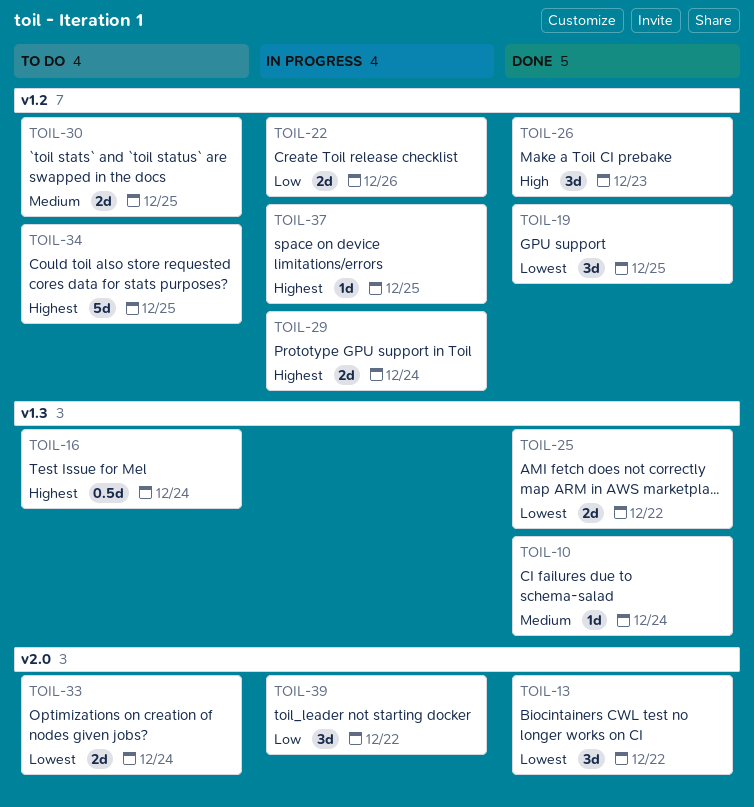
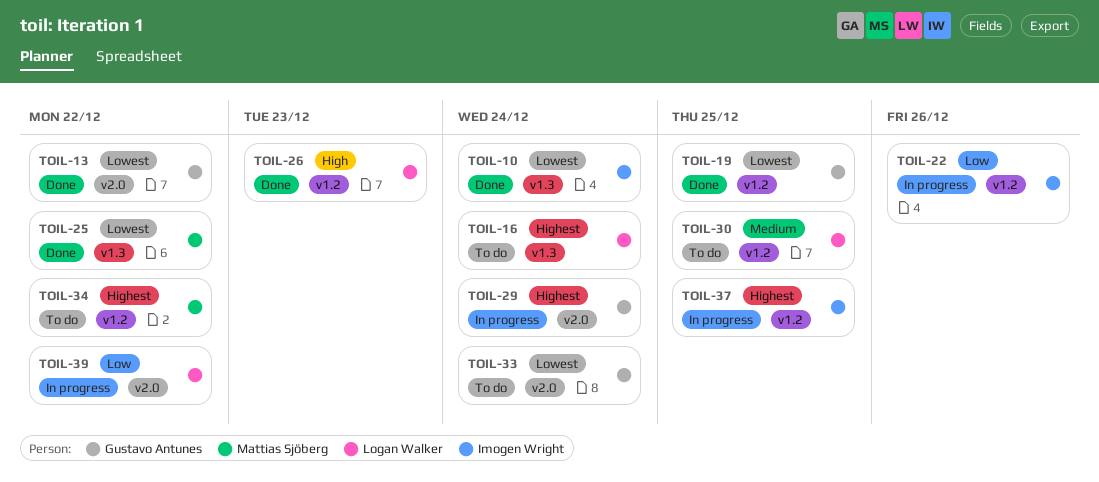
TOIL-10, priority: Medium -> Lowest
TOIL-29, label: v1.2 -> v2.0
TOIL-34, due: Dec 25 -> Dec 22

